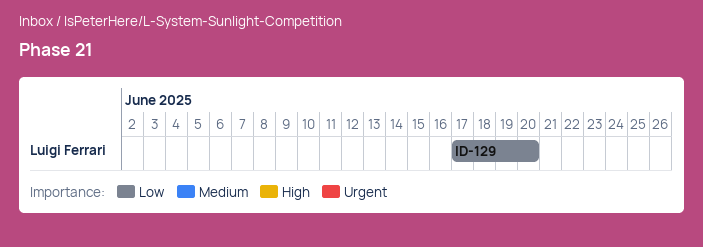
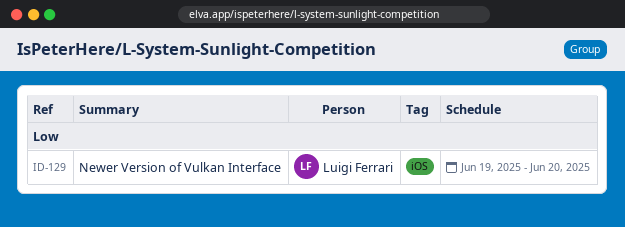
ID-129, start: Jun 17 -> Jun 19

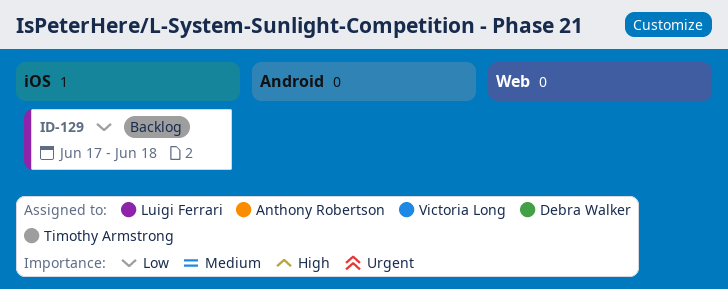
ID-129, start: Jun 19 -> Jun 17
ID-129, due: Jun 20 -> Jun 18

